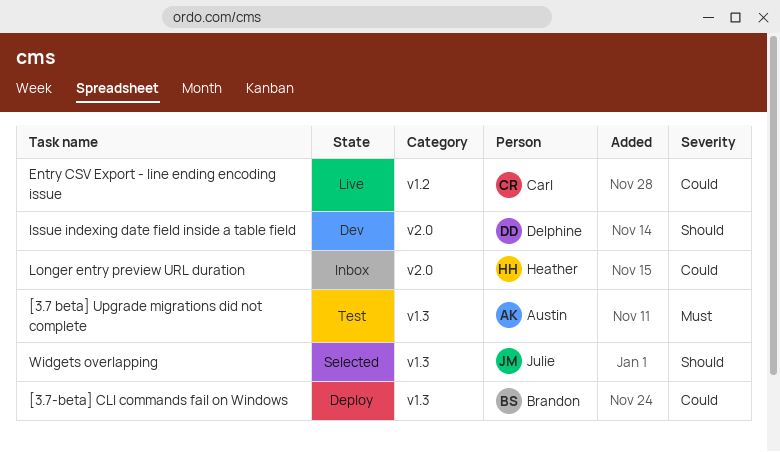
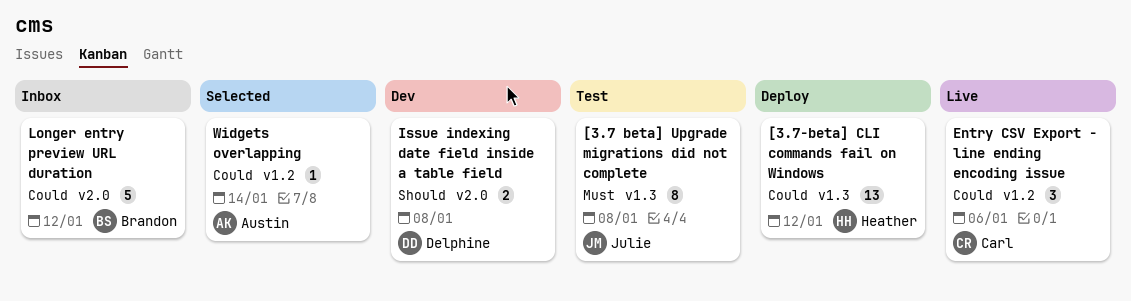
[3.7 beta] Upgrade migrations did not complete, owner: Austin -> Julie
[3.7-beta] CLI commands fail on Windows, owner: Brandon -> Heather
Longer entry preview URL duration, owner: Heather -> Brandon
Widgets overlapping, owner: Julie -> Austin
Widgets overlapping, priority: Should -> Could
Widgets overlapping, label: v1.3 -> v1.2

